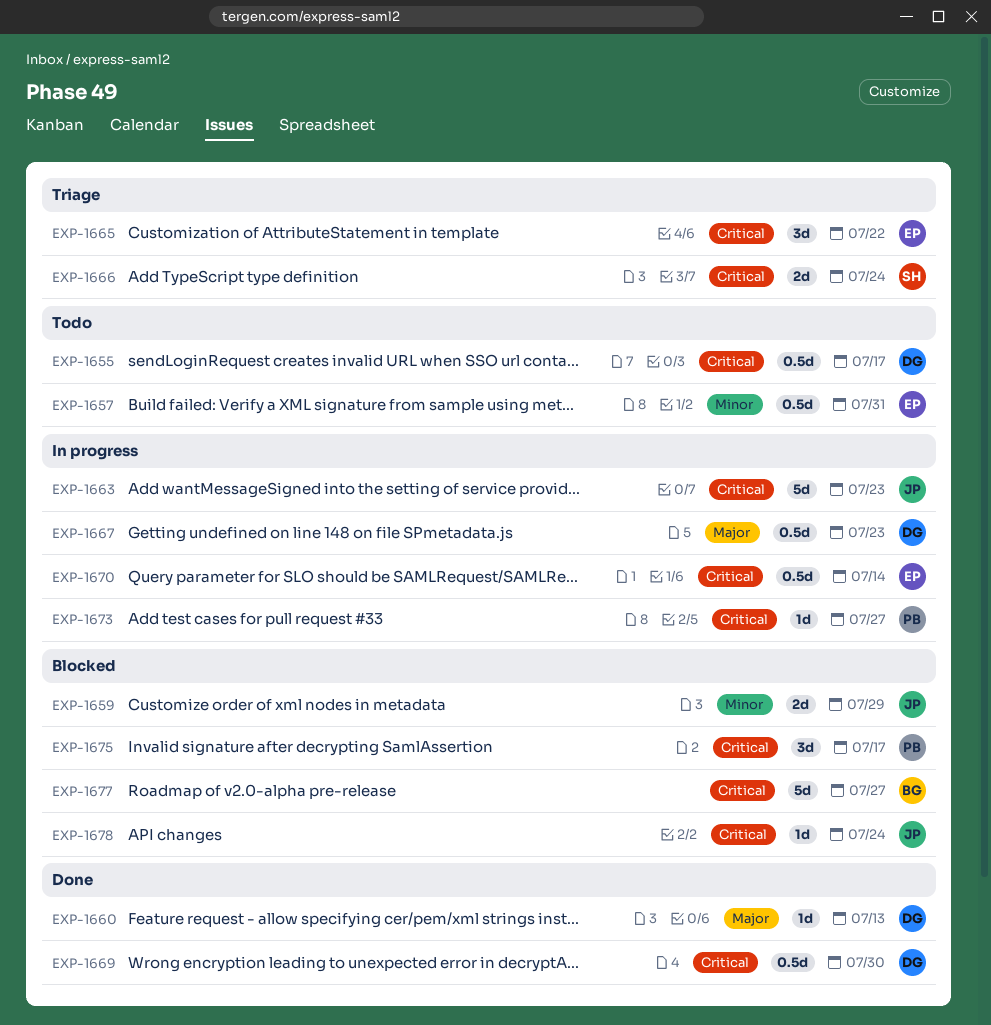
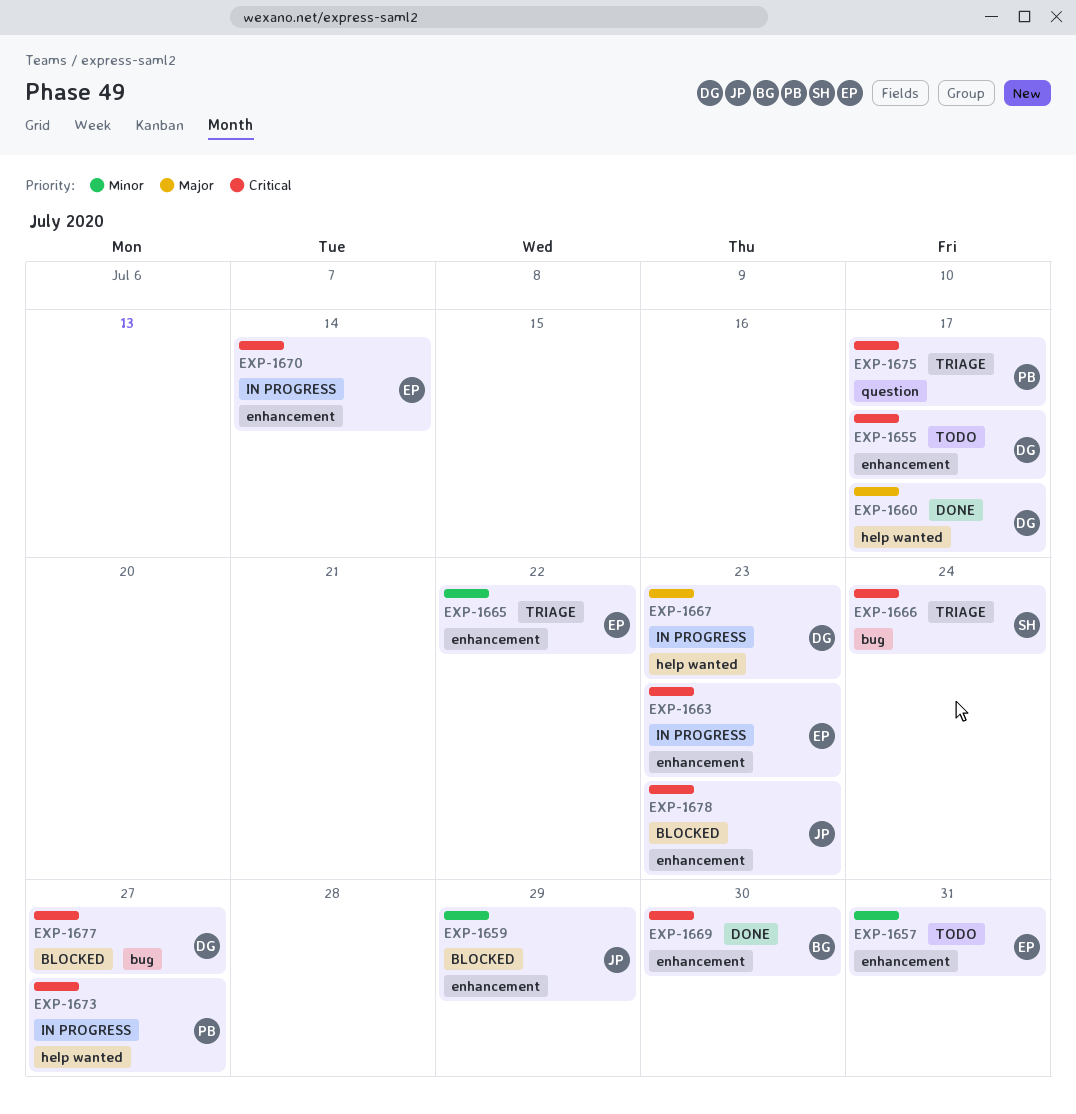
EXP-1660, due: Jul 13 -> Jul 17
EXP-1663, owner: JP -> EP
EXP-1665, priority: Critical -> Minor
EXP-1669, owner: DG -> BG
EXP-1675, status: Blocked -> Triage
EXP-1677, owner: BG -> DG
EXP-1678, due: Jul 24 -> Jul 23

